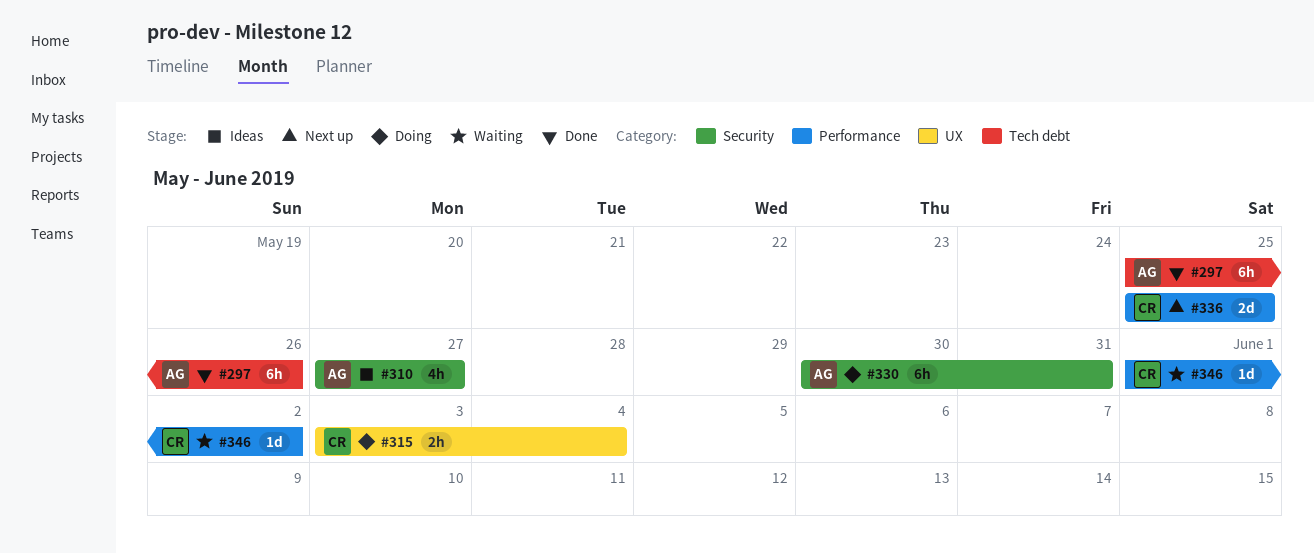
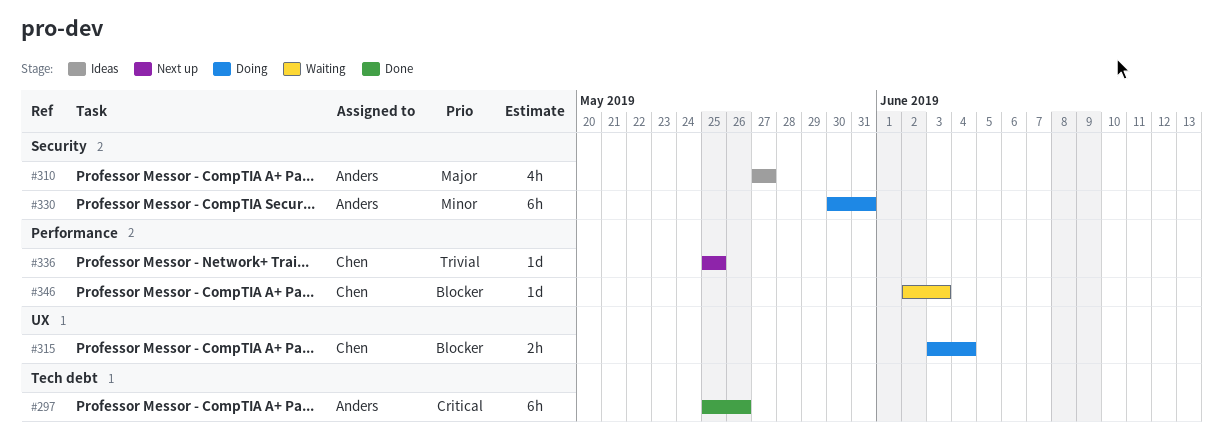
#336, estimate: 2d -> 1d
#346, start: Jun 1 -> Jun 2
#346, due: Jun 2 -> Jun 3

